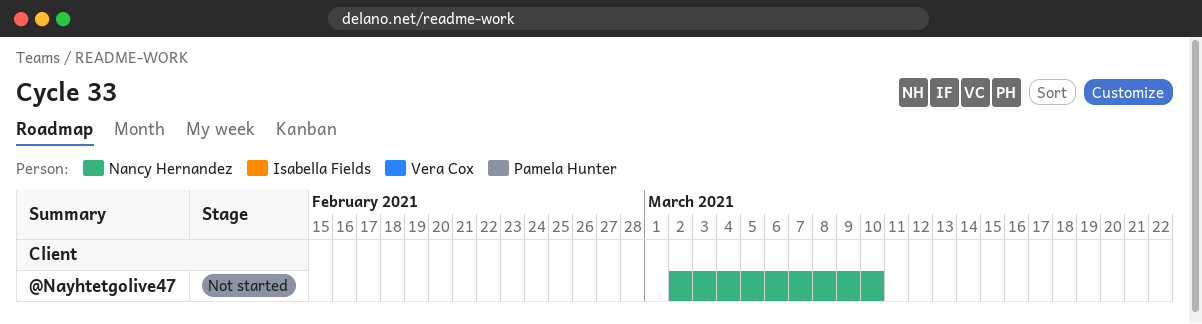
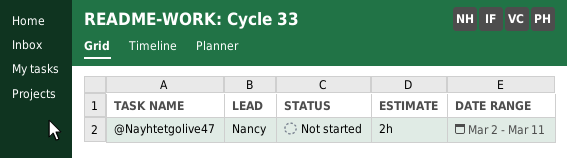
@Nayhtetgolive47, due: Mar 10 -> Mar 11

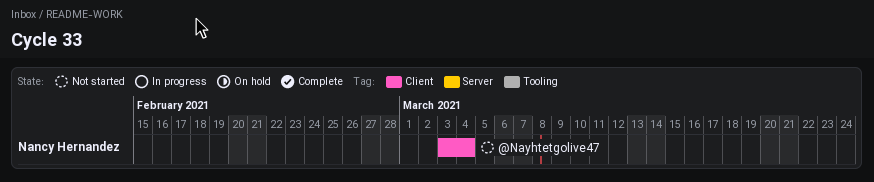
@Nayhtetgolive47, start: Mar 2 -> Mar 3
@Nayhtetgolive47, due: Mar 11 -> Mar 4

